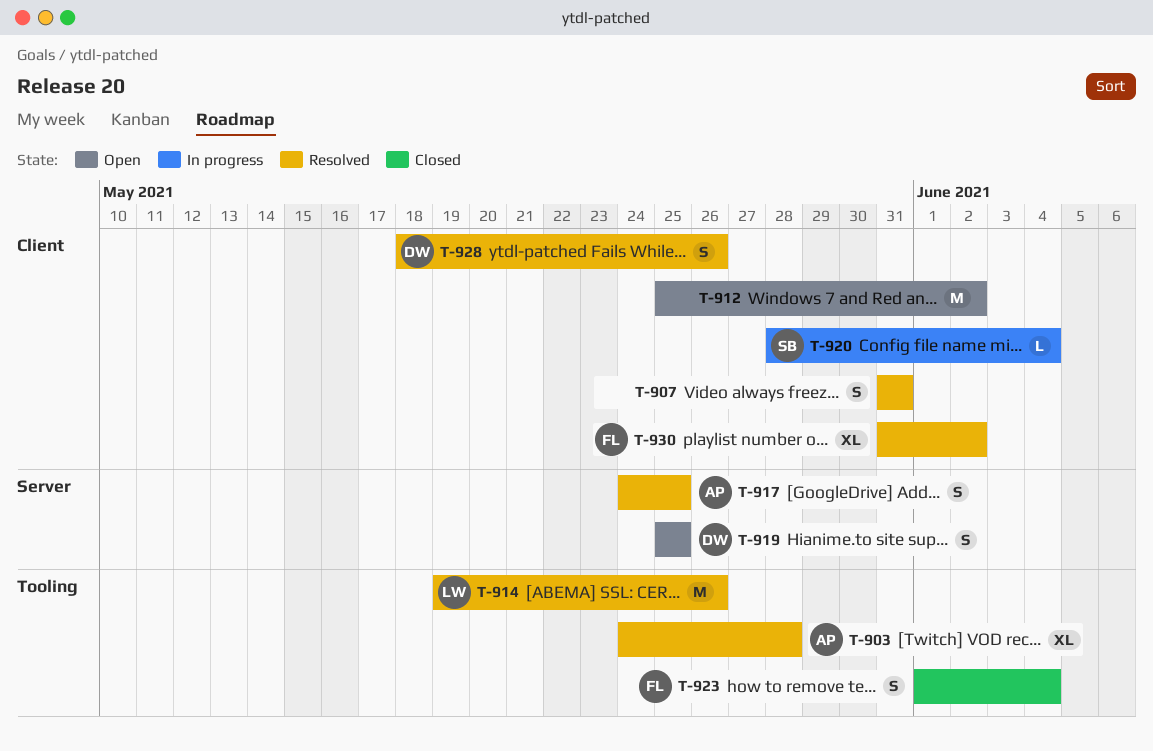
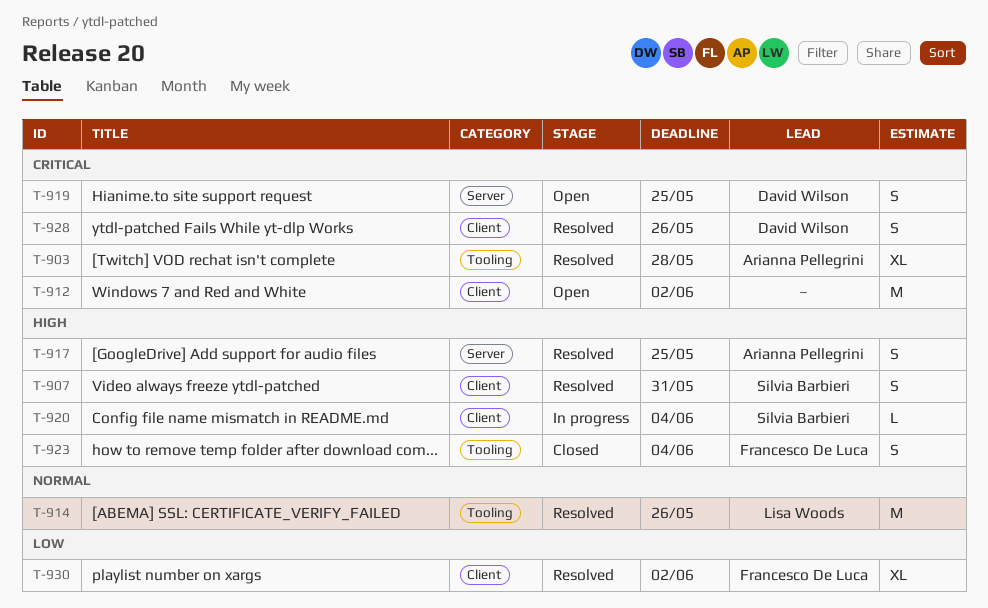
T-907, owner: none -> Silvia Barbieri

